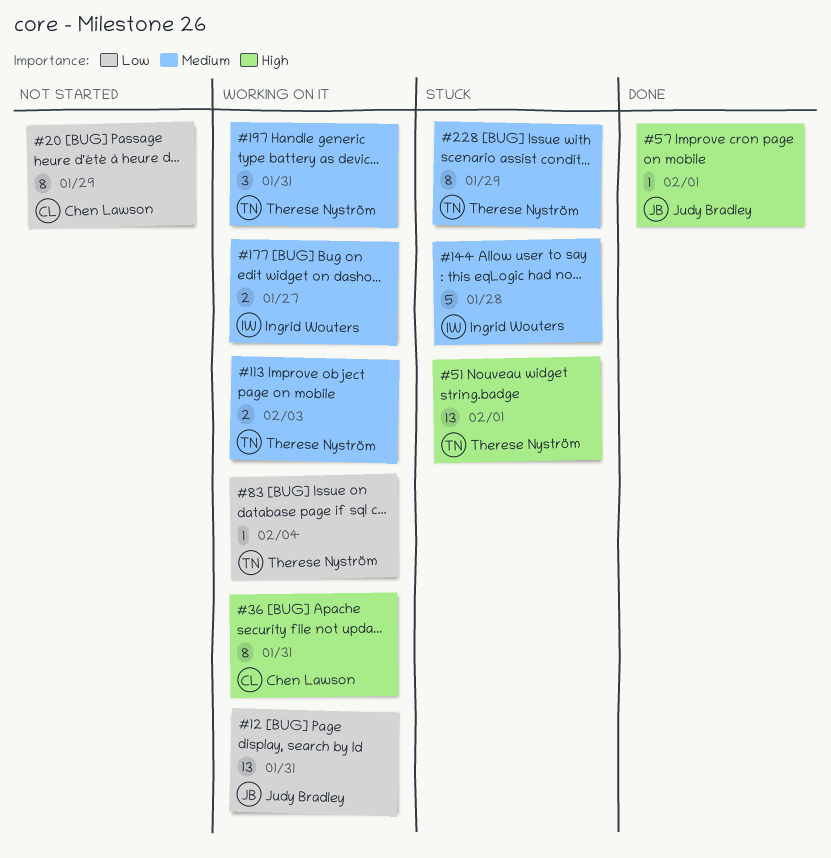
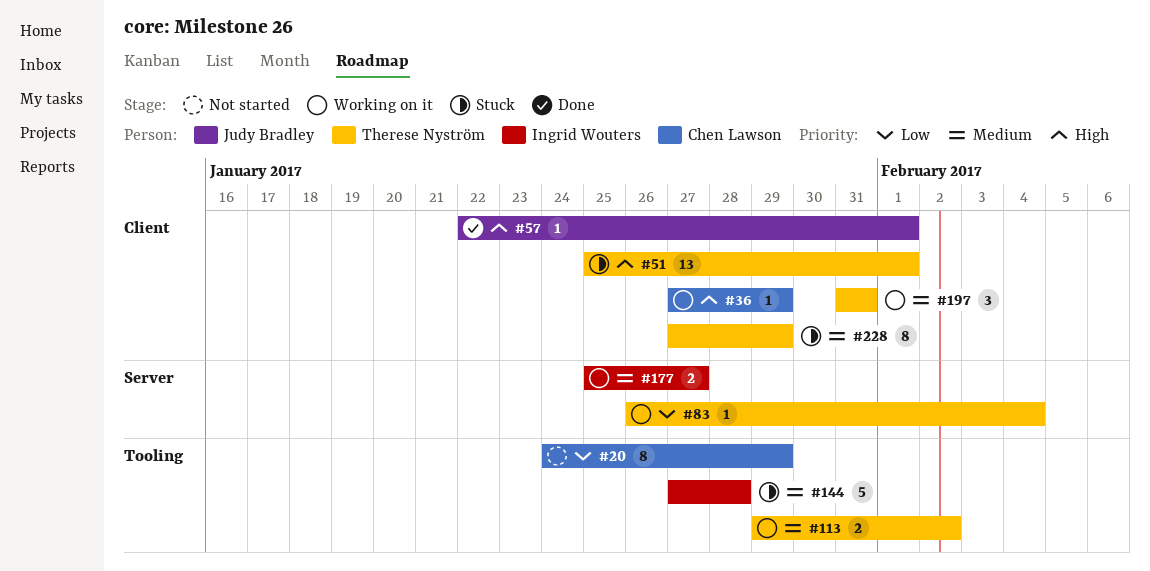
#12: present -> none
#36, estimate: 8 -> 1
#36, due: Jan 31 -> Jan 29
#113, due: Feb 3 -> Feb 2

